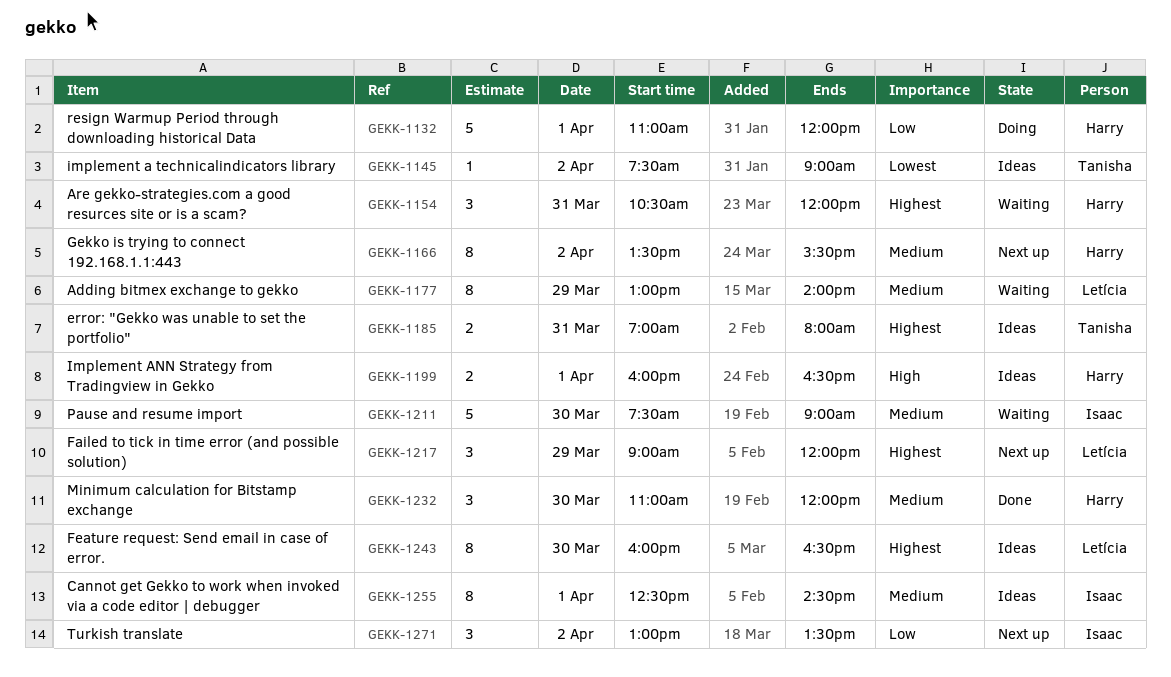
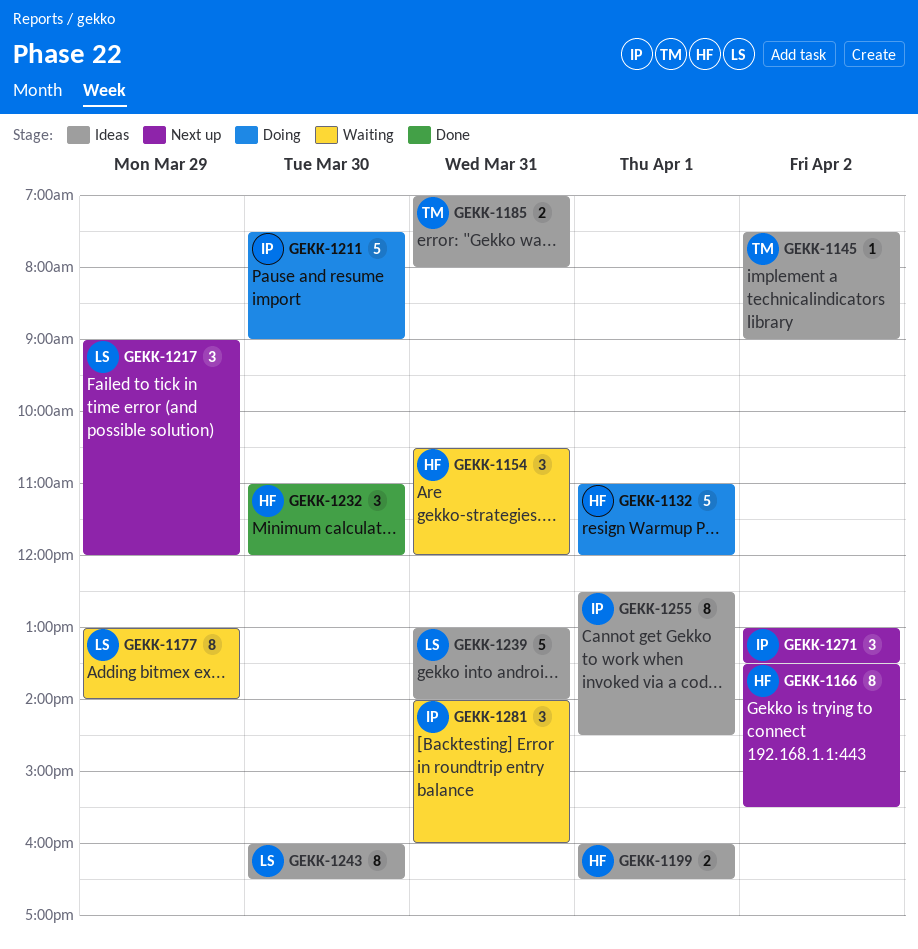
GEKK-1211, status: Waiting -> Doing
GEKK-1239: none -> present
GEKK-1281: none -> present

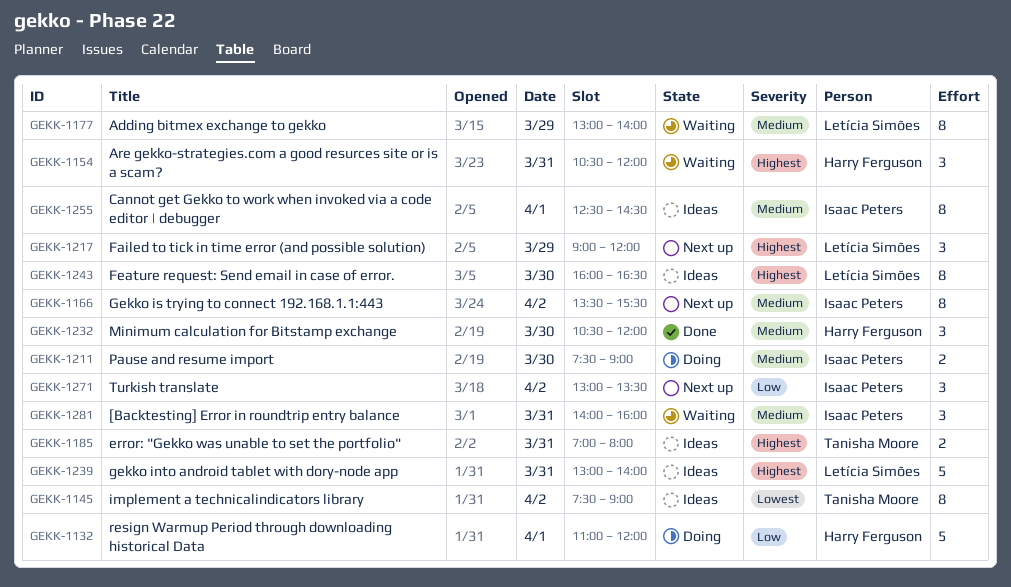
GEKK-1145, estimate: 1 -> 8
GEKK-1166, owner: Harry Ferguson -> Isaac Peters
GEKK-1199: present -> none
GEKK-1211, estimate: 5 -> 2
GEKK-1232, begins: 11:00 -> 10:30

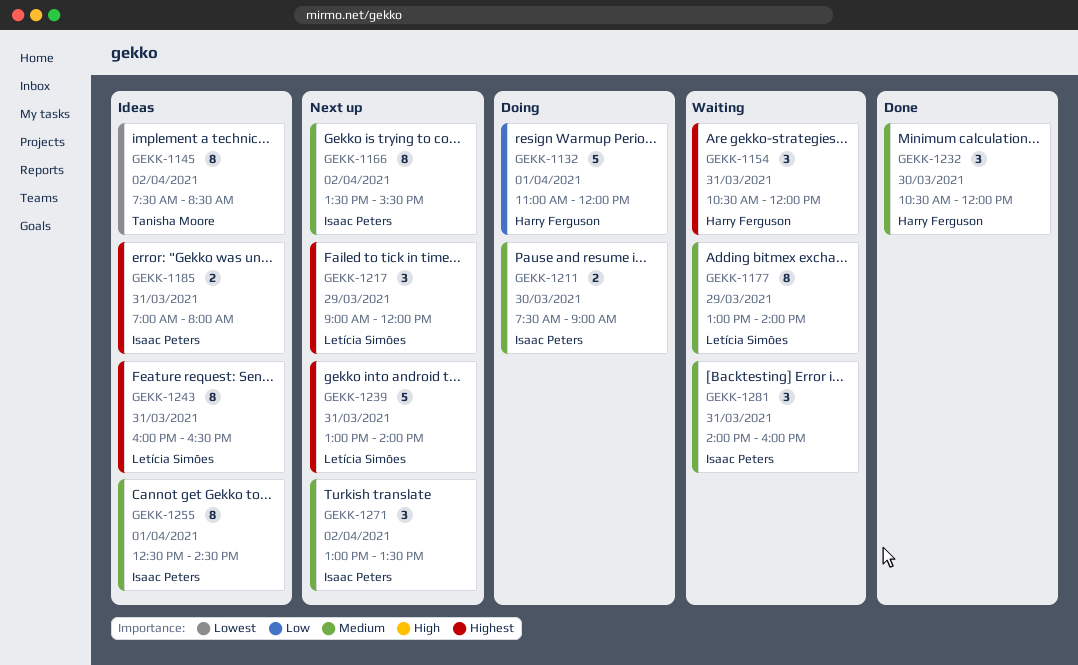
GEKK-1145, ends: 09:00 -> 08:30
GEKK-1185, owner: Tanisha Moore -> Isaac Peters
GEKK-1239, status: Ideas -> Next up
GEKK-1243, day: Mar 30 -> Mar 31
GEKK-1271, priority: Low -> Medium

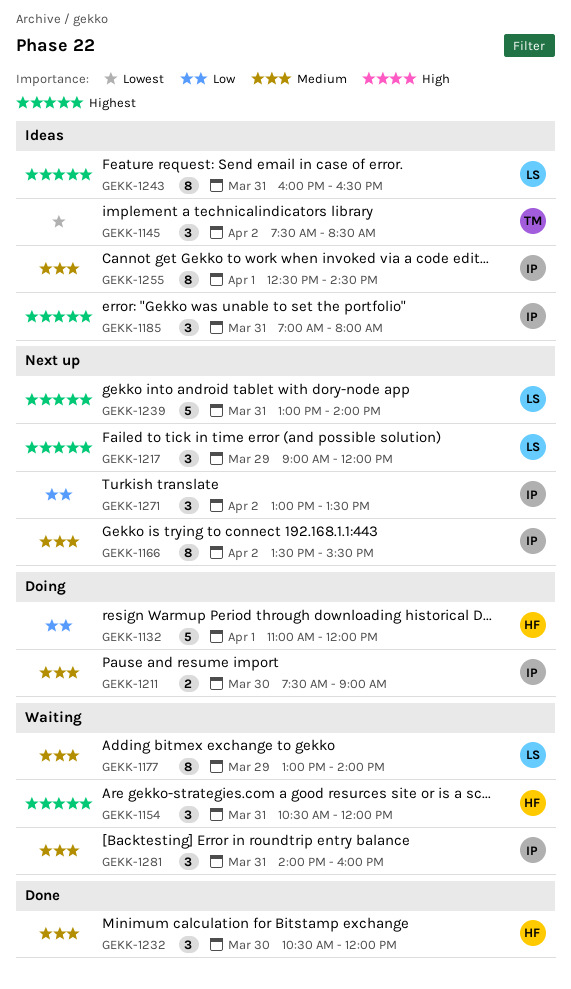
GEKK-1145, estimate: 8 -> 3
GEKK-1185, estimate: 2 -> 3
GEKK-1271, priority: Medium -> Low

